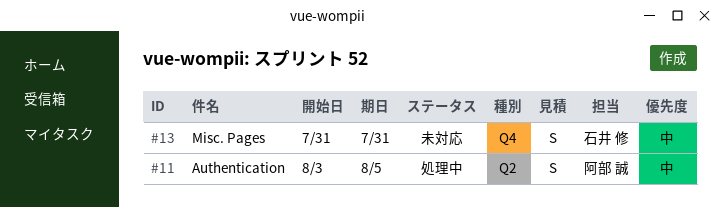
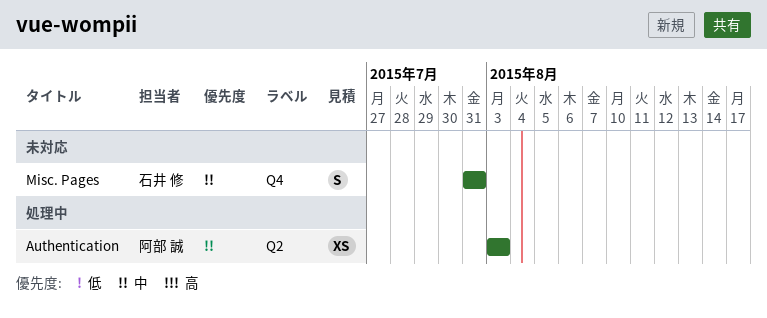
Authentication, estimate: S -> XS
Authentication, due: Aug 5 -> Aug 3

